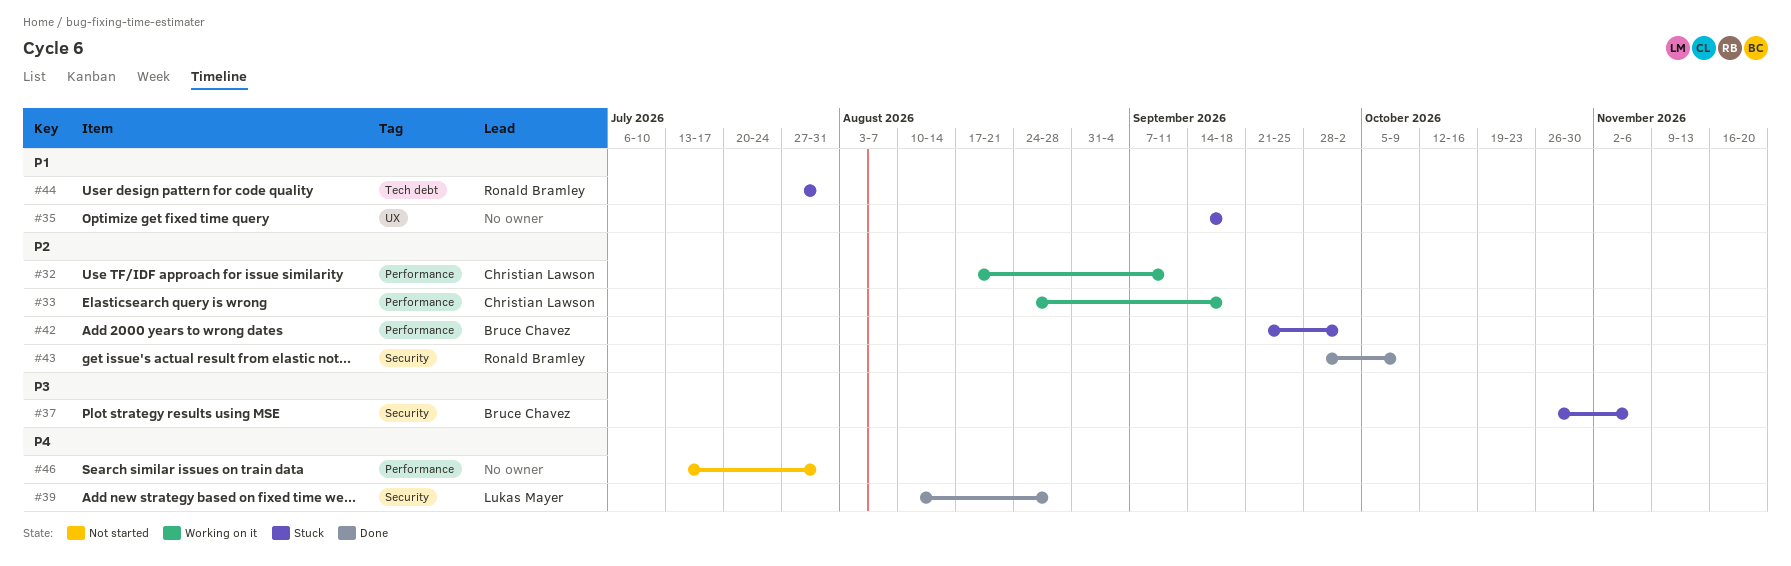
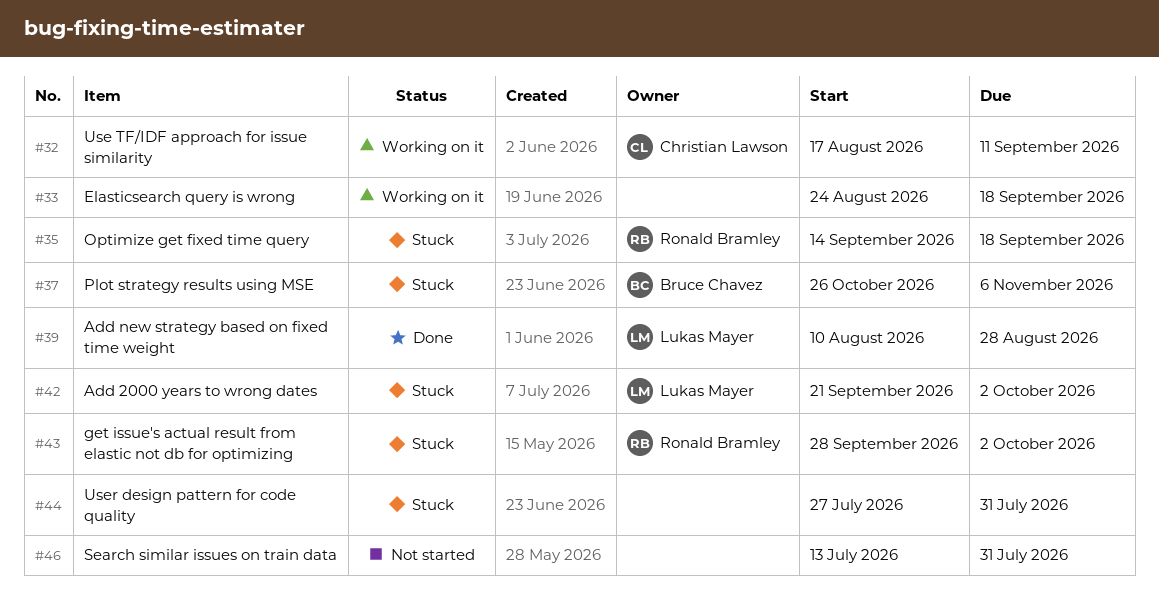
#33, owner: Christian Lawson -> none
#35, owner: none -> Ronald Bramley
#42, owner: Bruce Chavez -> Lukas Mayer
#43, status: Done -> Stuck
#43, due: Oct 9 -> Oct 2
#44, owner: Ronald Bramley -> none

